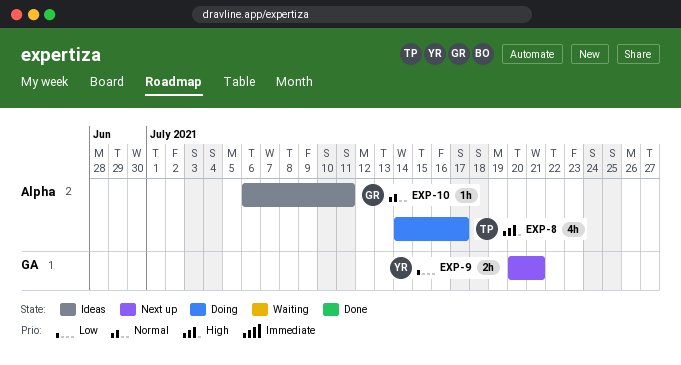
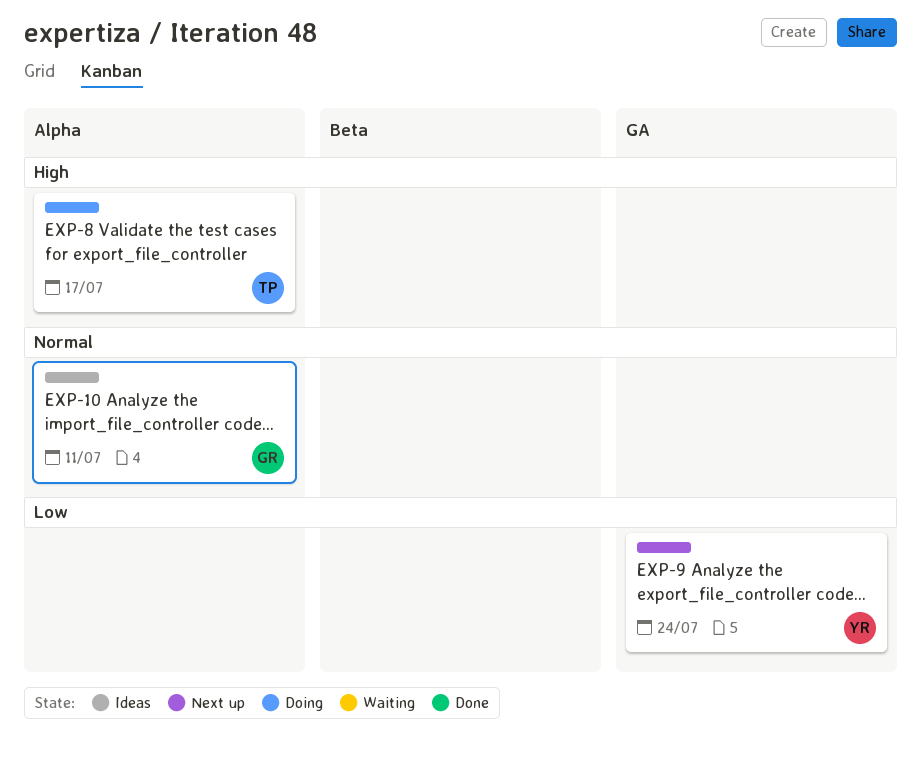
EXP-9, due: Jul 21 -> Jul 24

